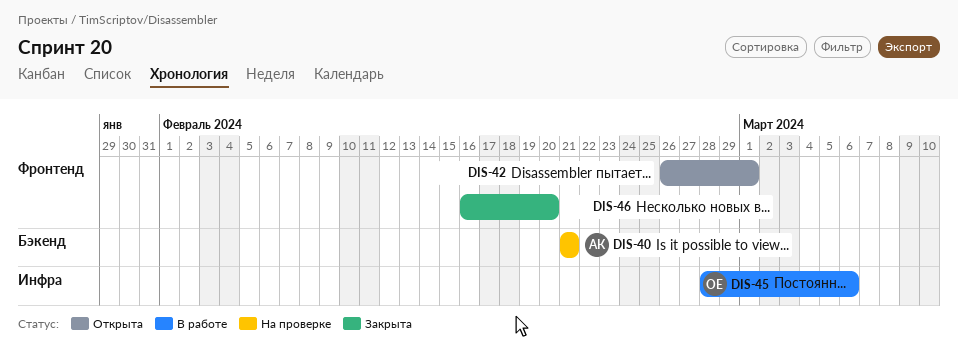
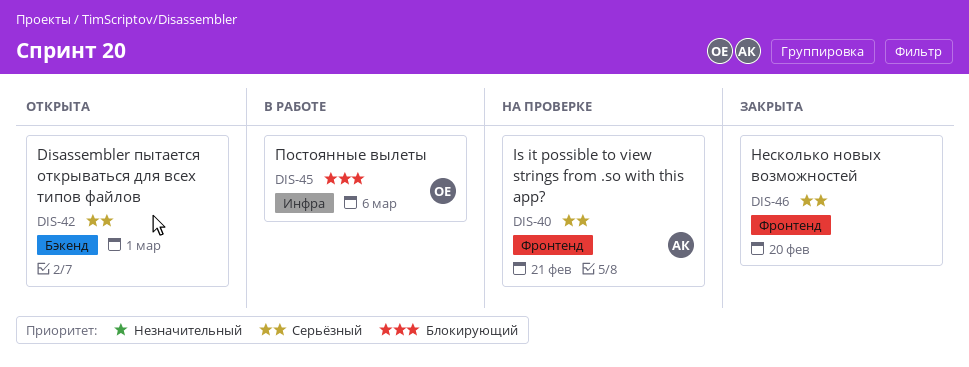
DIS-40, label: Бэкенд -> Фронтенд
DIS-42, label: Фронтенд -> Бэкенд

